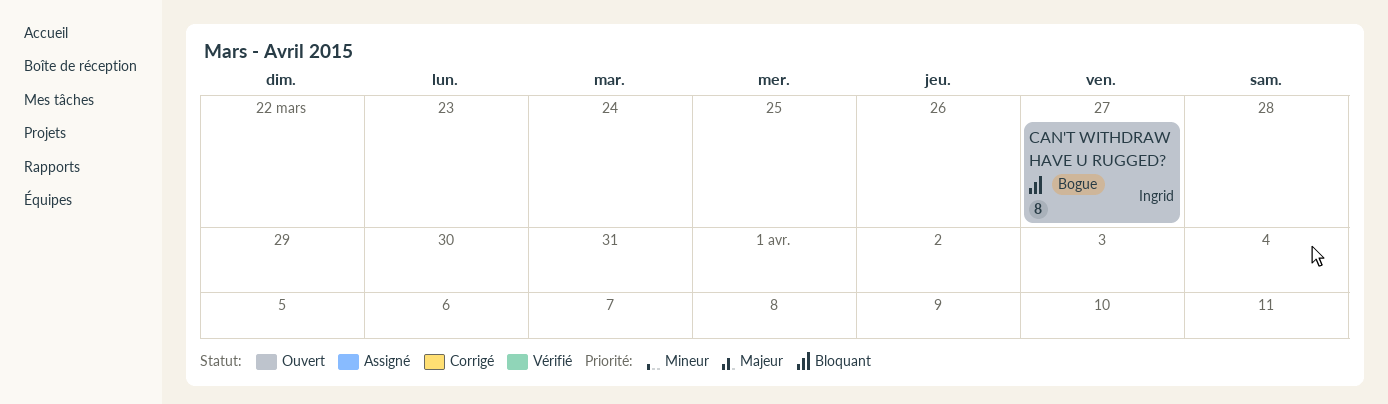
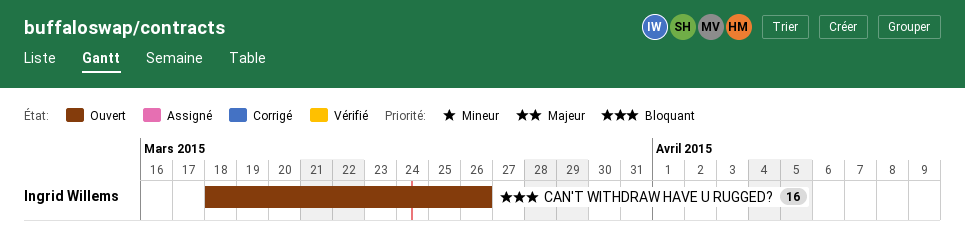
CAN'T WITHDRAW HAVE U RUGGED?, estimate: 8 -> 16
CAN'T WITHDRAW HAVE U RUGGED?, due: Mar 27 -> Mar 26

